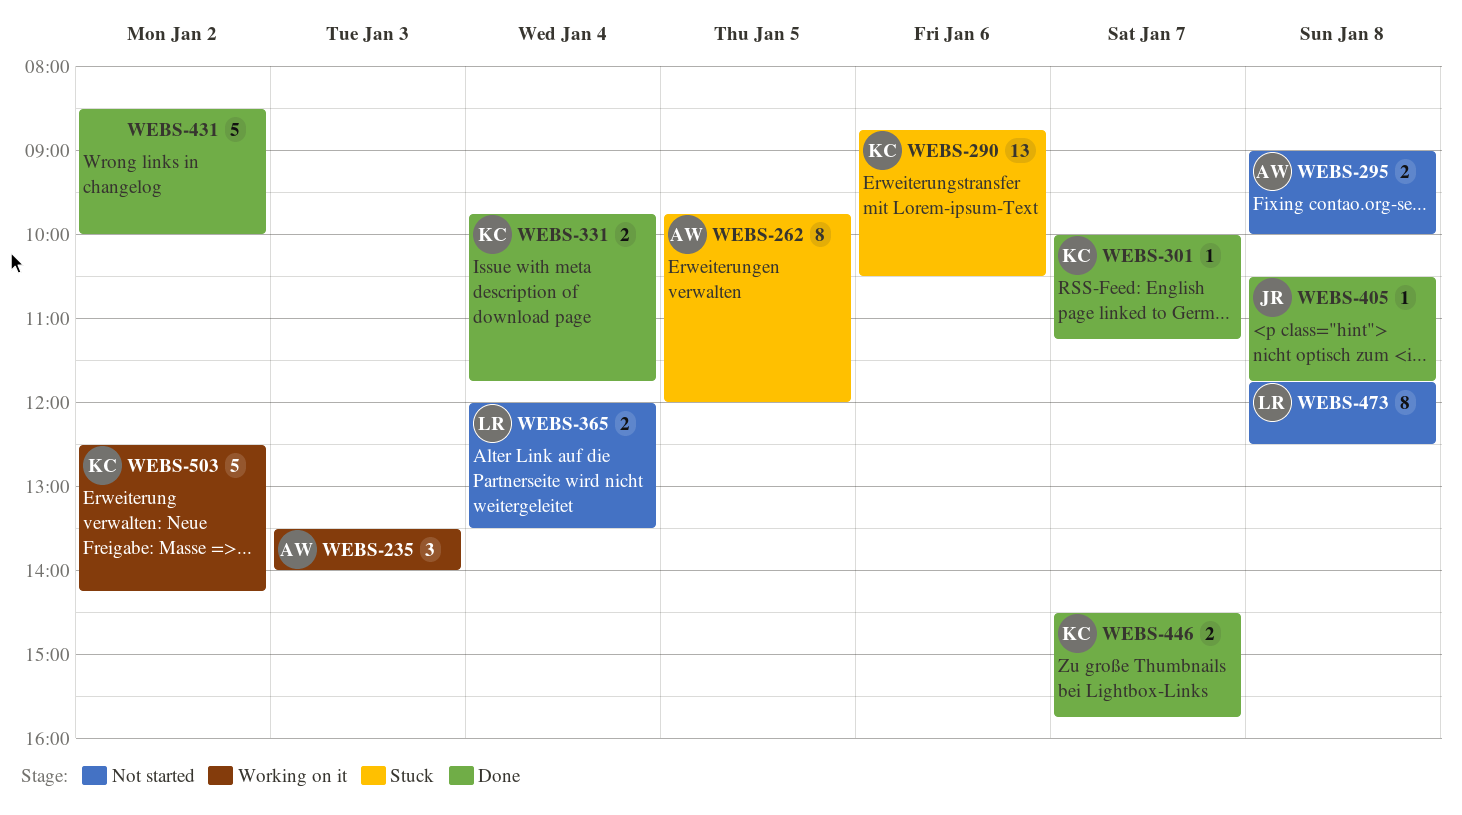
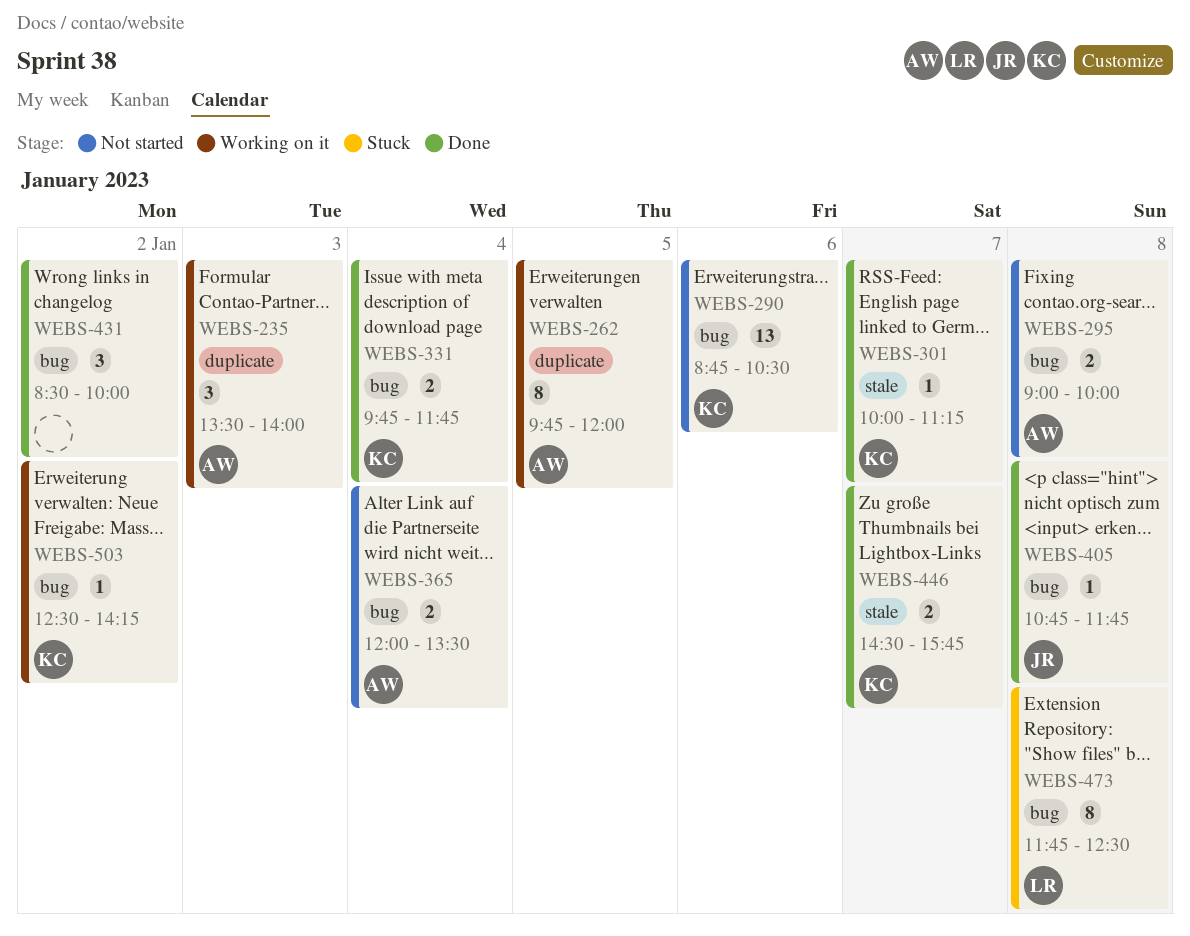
WEBS-262, status: Stuck -> Working on it
WEBS-290, status: Stuck -> Not started
WEBS-365, owner: LR -> AW
WEBS-405, begins: 10:30 -> 10:45
WEBS-431, estimate: 5 -> 3
WEBS-473, status: Not started -> Stuck
WEBS-503, estimate: 5 -> 1

